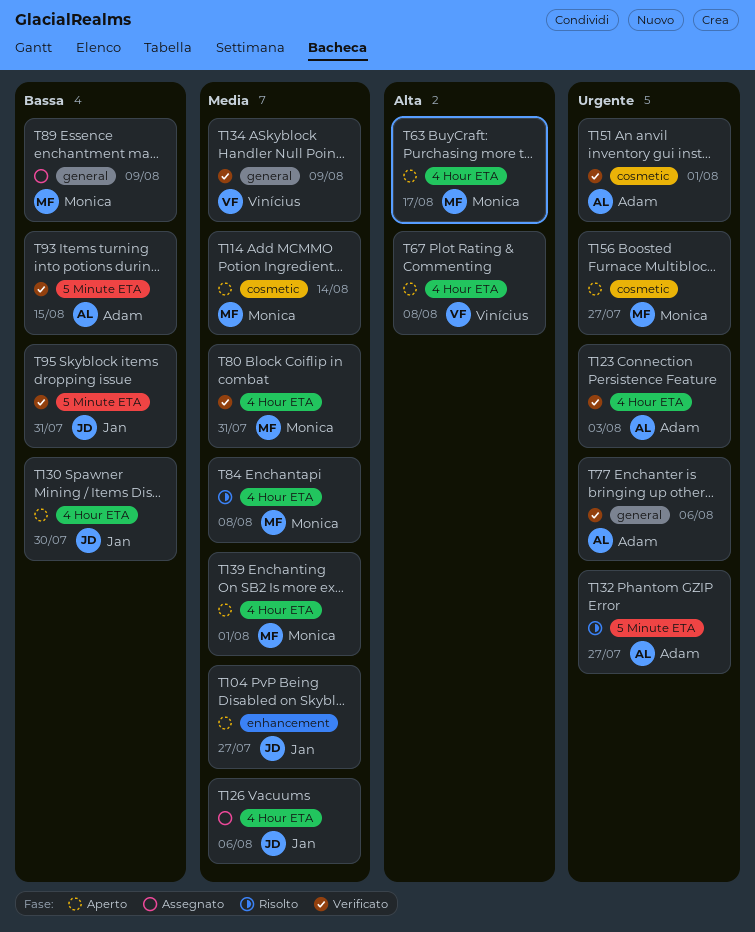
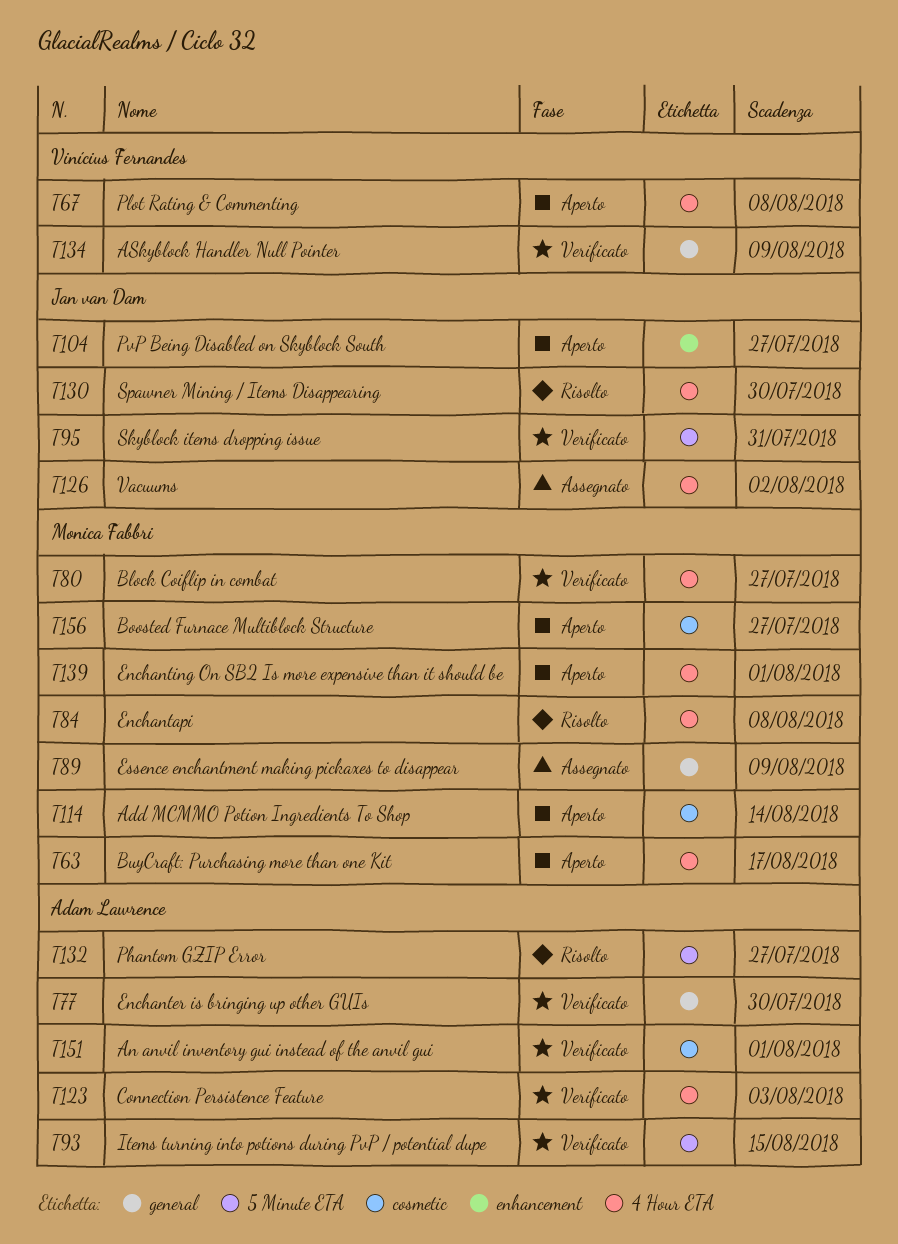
T77, due: Aug 6 -> Jul 30
T80, due: Jul 31 -> Jul 27
T126, due: Aug 6 -> Aug 2
T130, status: Aperto -> Risolto

